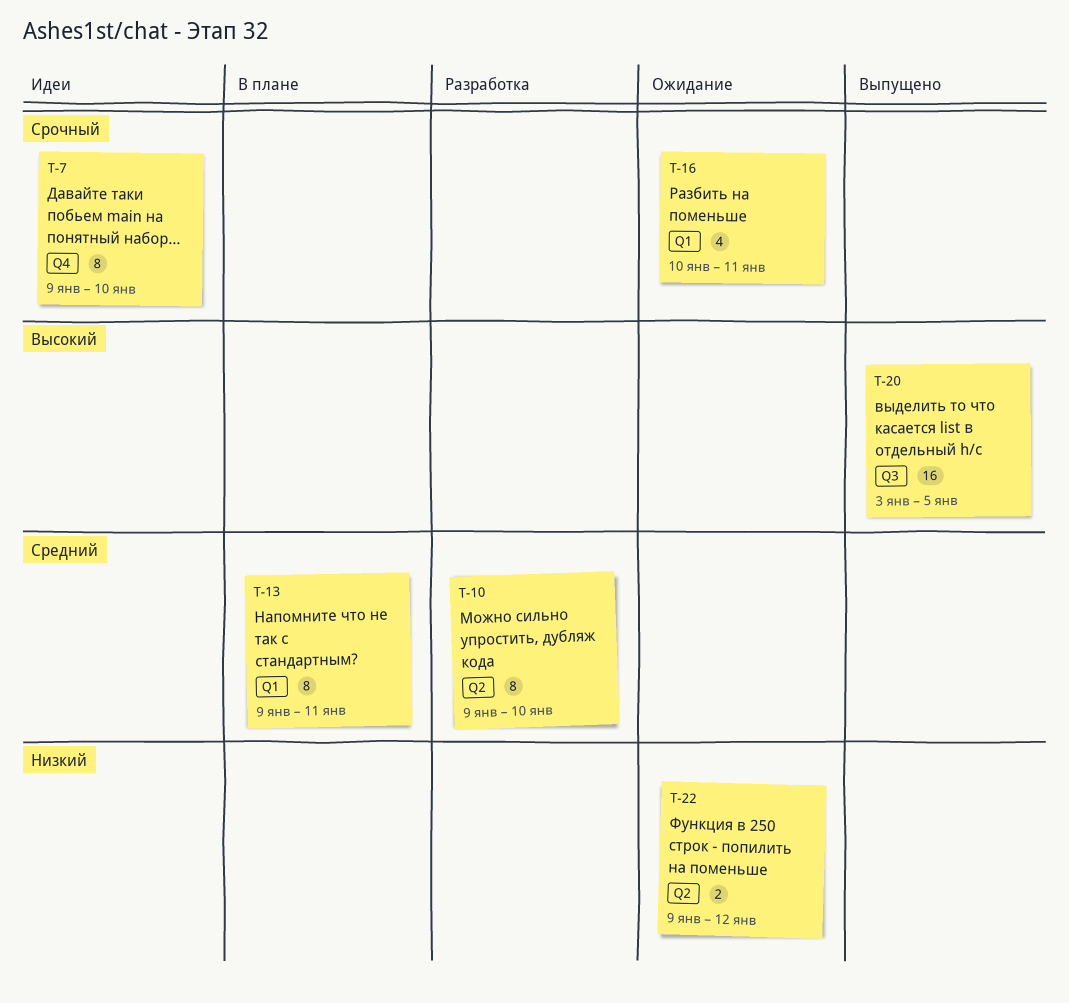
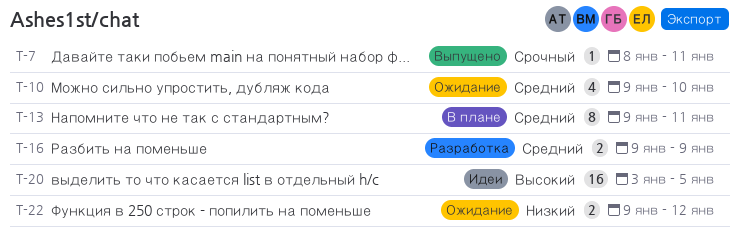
T-7, status: Идеи -> Выпущено
T-7, estimate: 8 -> 1
T-7, start: Jan 9 -> Jan 8
T-7, due: Jan 10 -> Jan 11
T-10, status: Разработка -> Ожидание
T-10, estimate: 8 -> 4
T-16, status: Ожидание -> Разработка
T-16, priority: Срочный -> Средний
T-16, estimate: 4 -> 2
T-16, start: Jan 10 -> Jan 9
T-16, due: Jan 11 -> Jan 9
T-20, status: Выпущено -> Идеи

